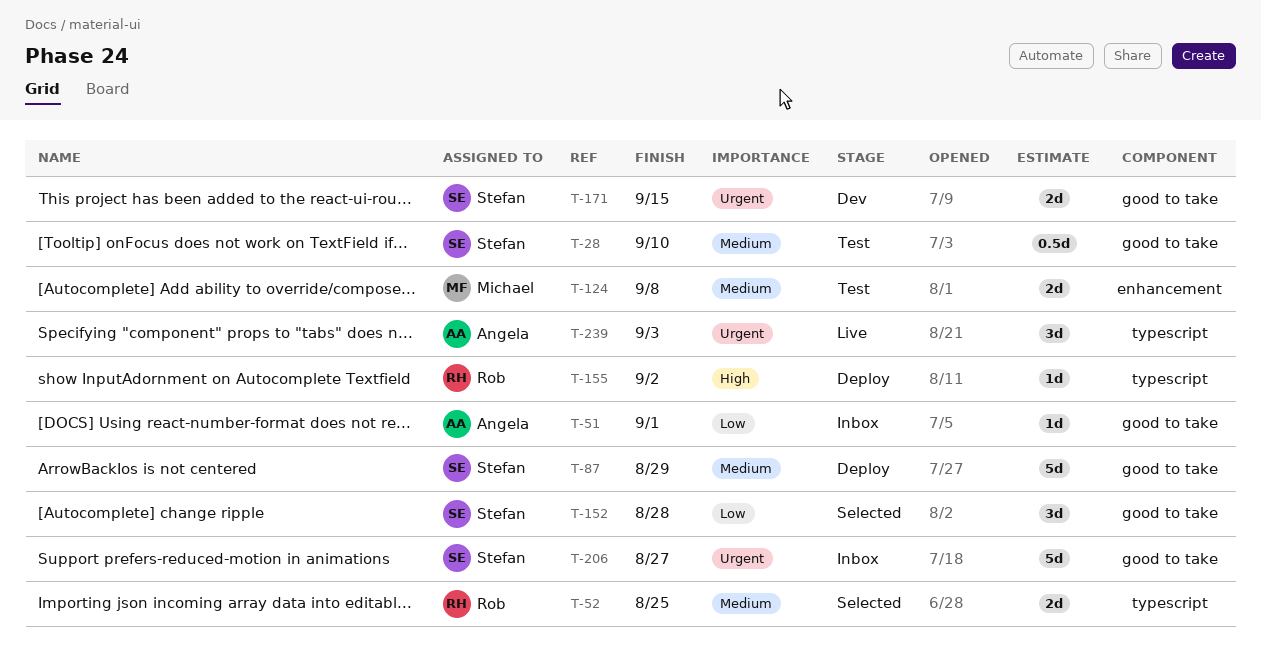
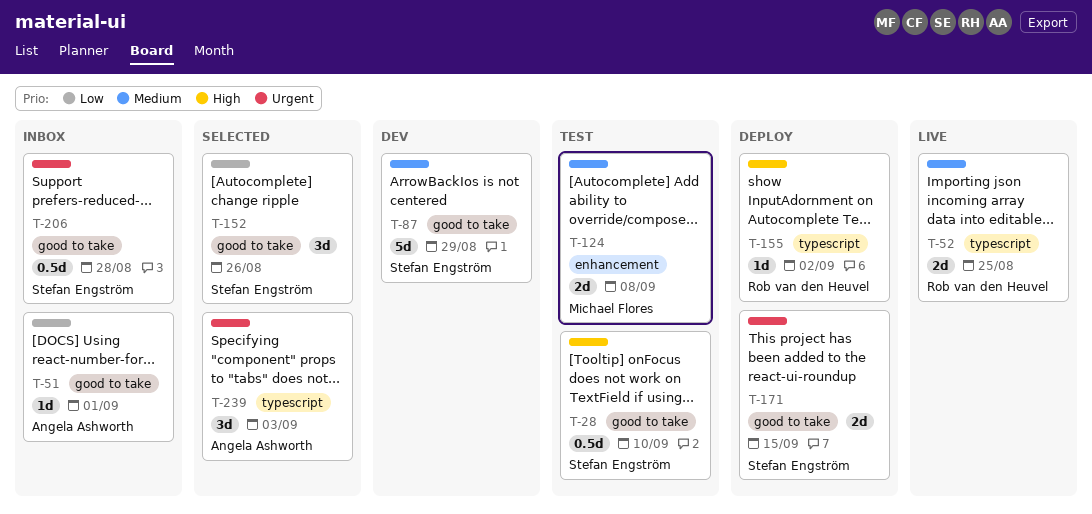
T-28, priority: Medium -> High
T-52, status: Selected -> Live
T-87, status: Deploy -> Dev
T-152, due: Aug 28 -> Aug 26
T-171, status: Dev -> Deploy
T-206, estimate: 5d -> 0.5d
T-206, due: Aug 27 -> Aug 28
T-239, status: Live -> Selected

